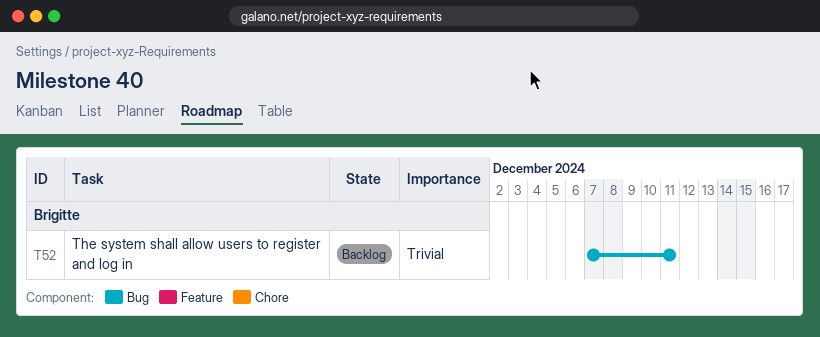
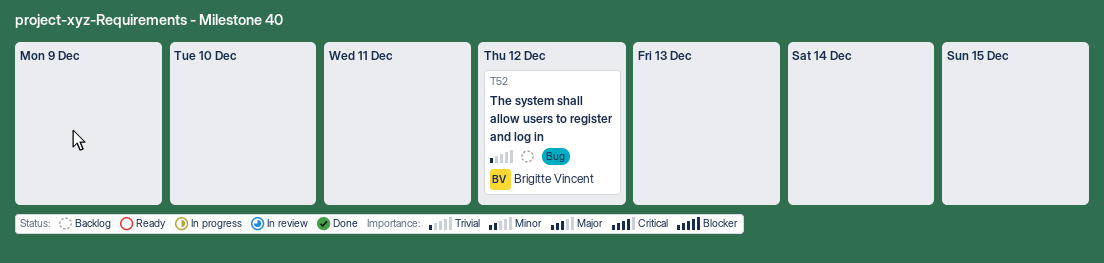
T52, due: Dec 11 -> Dec 12

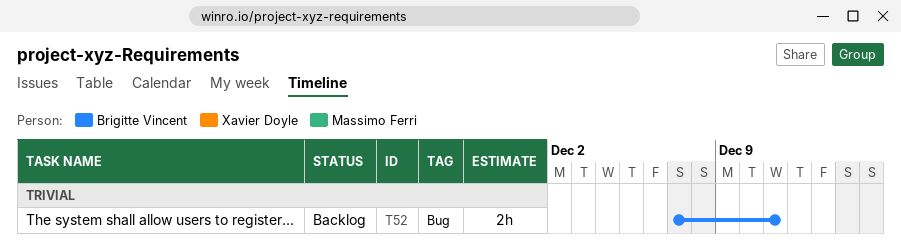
T52, due: Dec 12 -> Dec 11

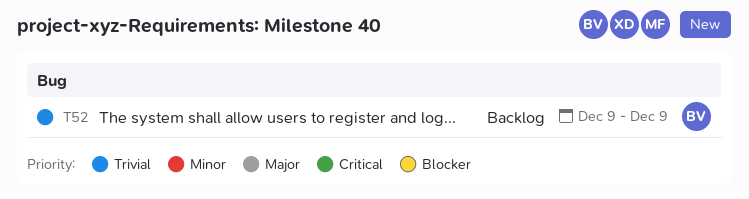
T52, start: Dec 7 -> Dec 9
T52, due: Dec 11 -> Dec 9

